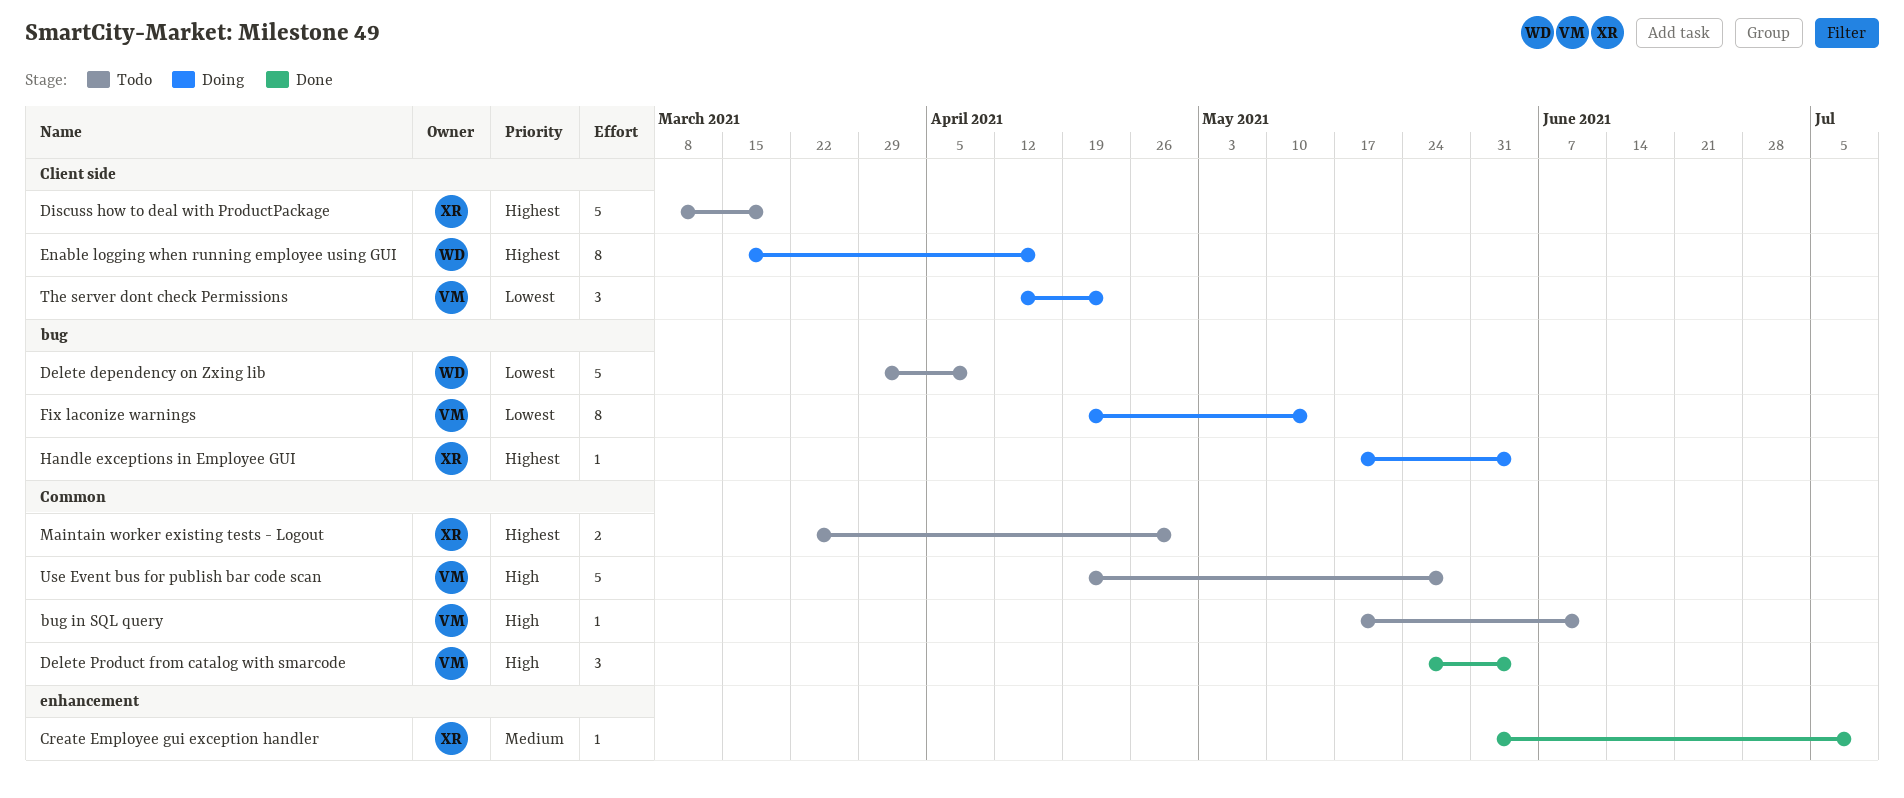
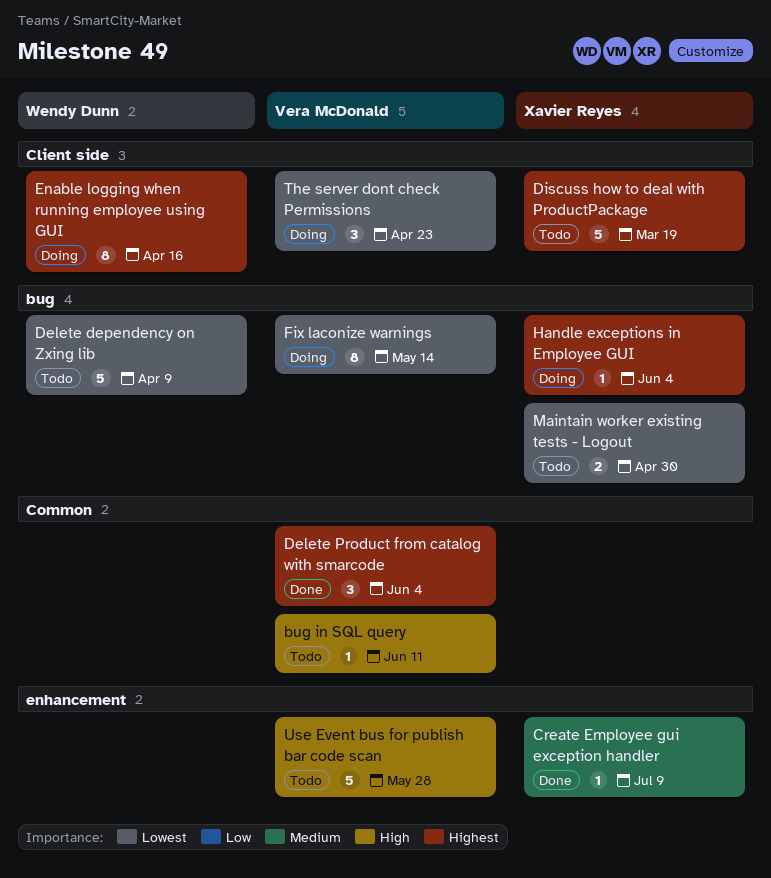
Delete Product from catalog with smarcode, priority: High -> Highest
Maintain worker existing tests - Logout, priority: Highest -> Lowest
Maintain worker existing tests - Logout, label: Common -> bug
Use Event bus for publish bar code scan, label: Common -> enhancement

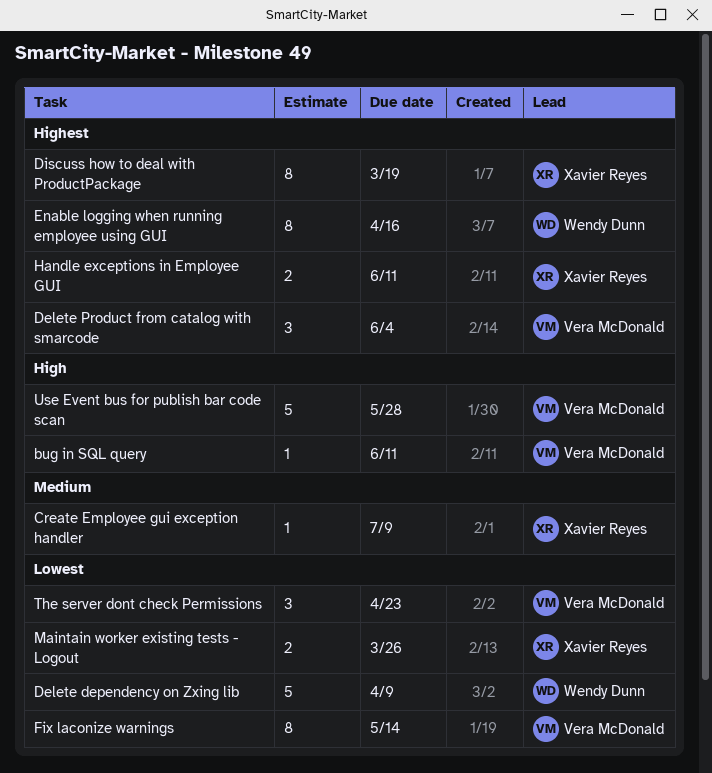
Discuss how to deal with ProductPackage, estimate: 5 -> 8
Handle exceptions in Employee GUI, estimate: 1 -> 2
Handle exceptions in Employee GUI, due: Jun 4 -> Jun 11
Maintain worker existing tests - Logout, due: Apr 30 -> Mar 26

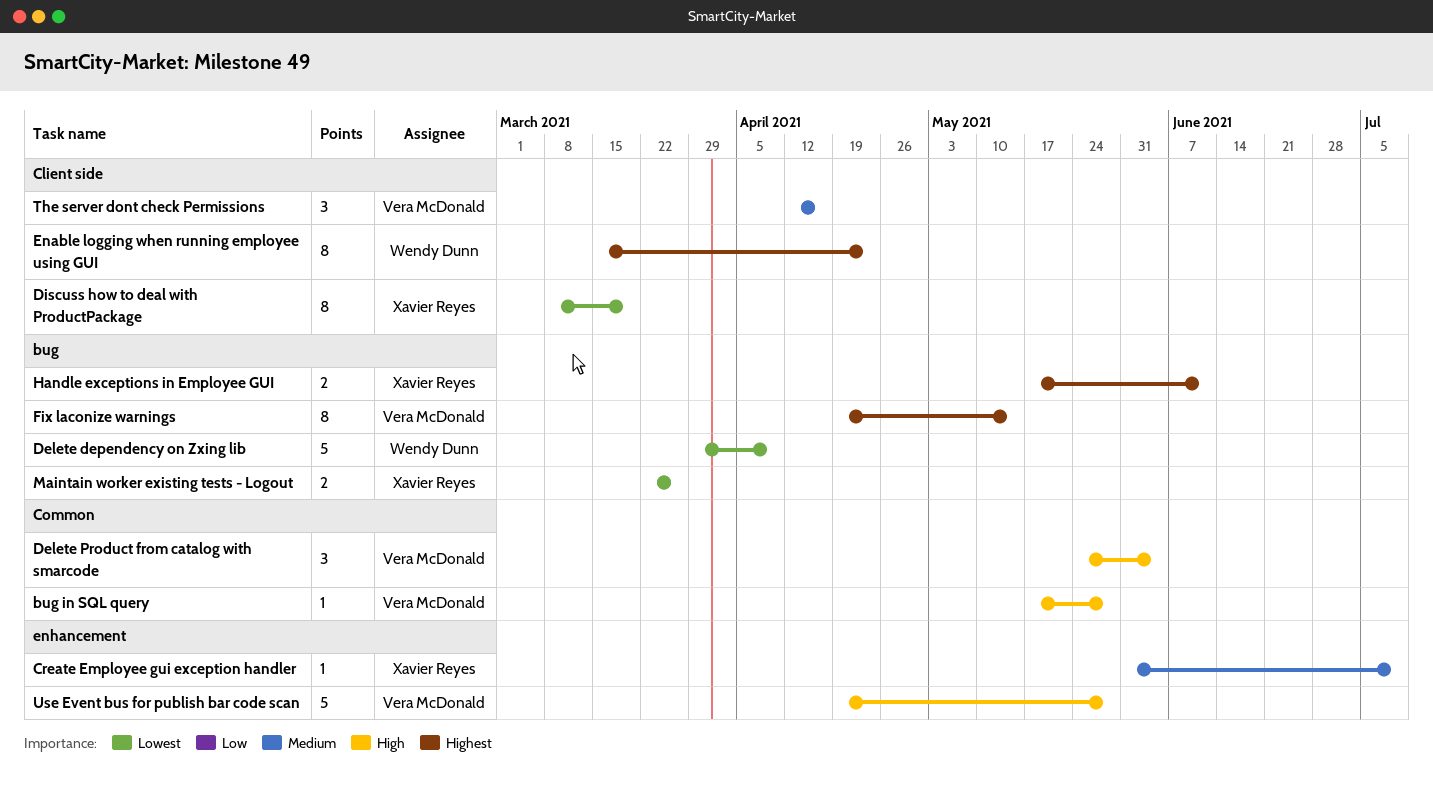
bug in SQL query, due: Jun 11 -> May 28
Delete Product from catalog with smarcode, priority: Highest -> High
Discuss how to deal with ProductPackage, priority: Highest -> Lowest
Enable logging when running employee using GUI, due: Apr 16 -> Apr 23
Fix laconize warnings, priority: Lowest -> Highest
The server dont check Permissions, priority: Lowest -> Medium
The server dont check Permissions, due: Apr 23 -> Apr 16

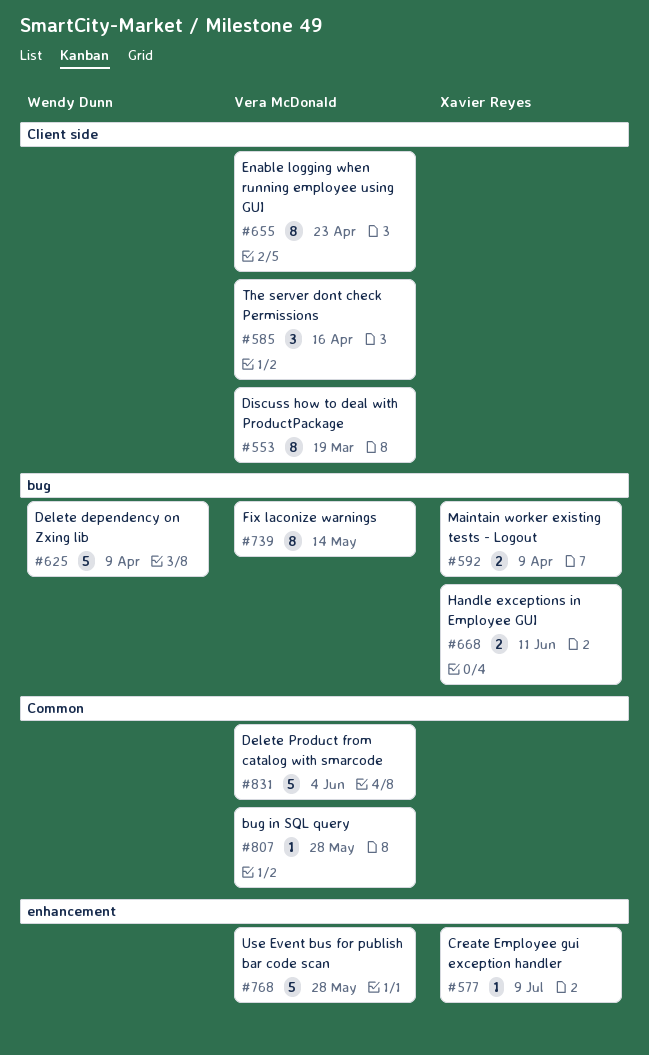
Delete Product from catalog with smarcode, estimate: 3 -> 5
Discuss how to deal with ProductPackage, owner: Xavier Reyes -> Vera McDonald
Enable logging when running employee using GUI, owner: Wendy Dunn -> Vera McDonald
Maintain worker existing tests - Logout, due: Mar 26 -> Apr 9

